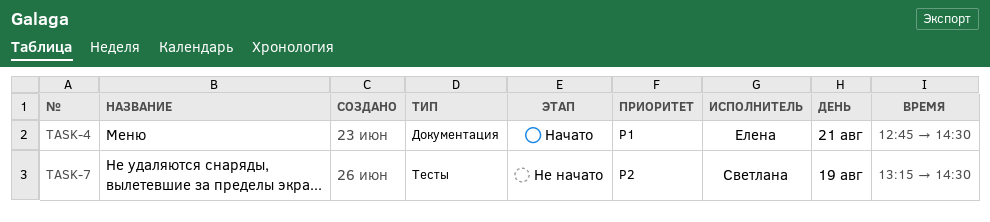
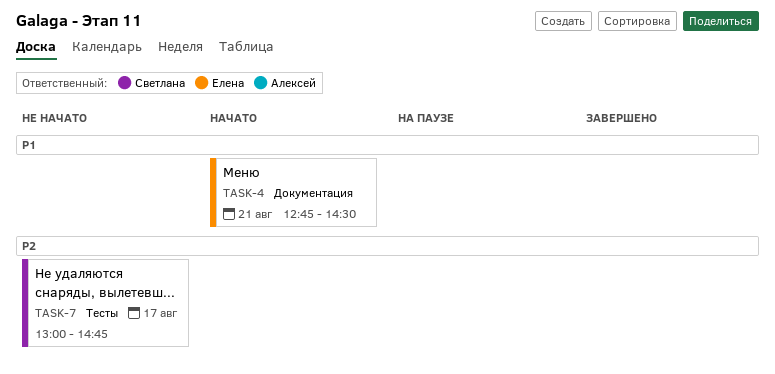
TASK-7, day: Aug 19 -> Aug 17
TASK-7, begins: 13:15 -> 13:00
TASK-7, ends: 14:30 -> 14:45

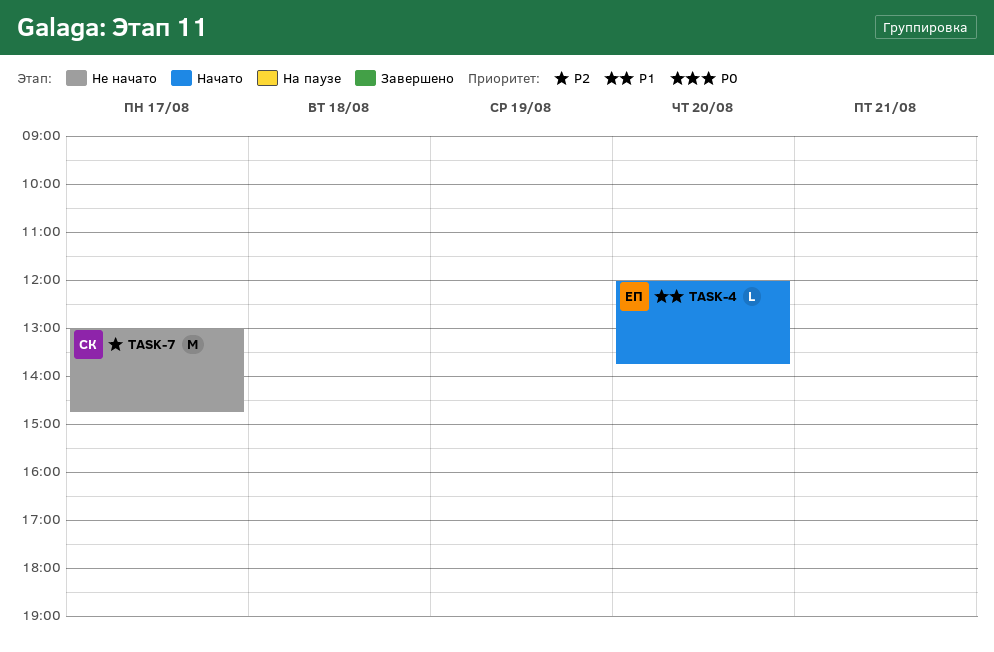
TASK-4, day: Aug 21 -> Aug 20
TASK-4, begins: 12:45 -> 12:00
TASK-4, ends: 14:30 -> 13:45

